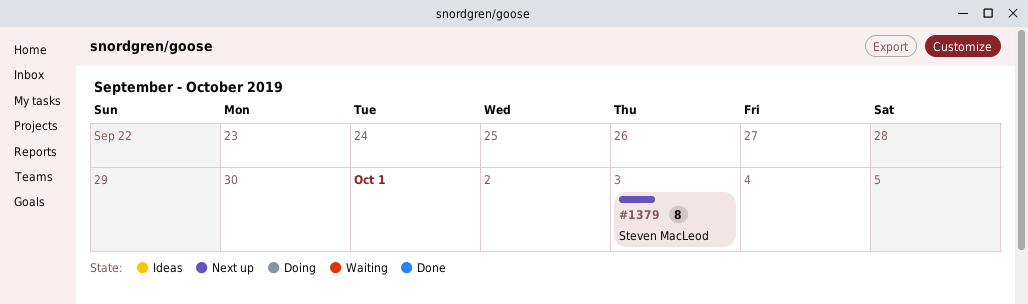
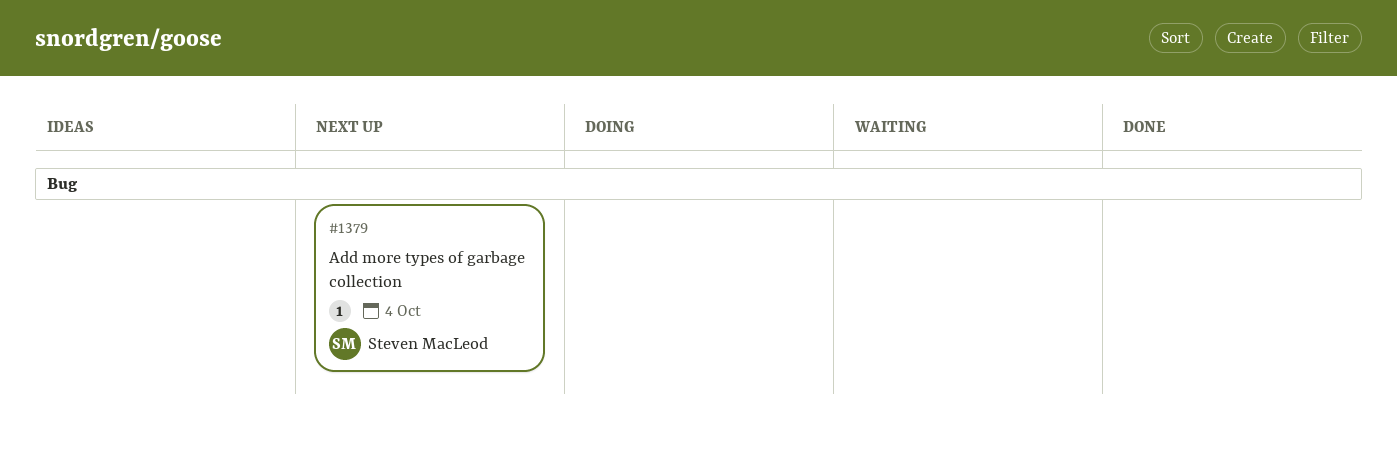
#1379, estimate: 8 -> 1
#1379, due: Oct 3 -> Oct 4

